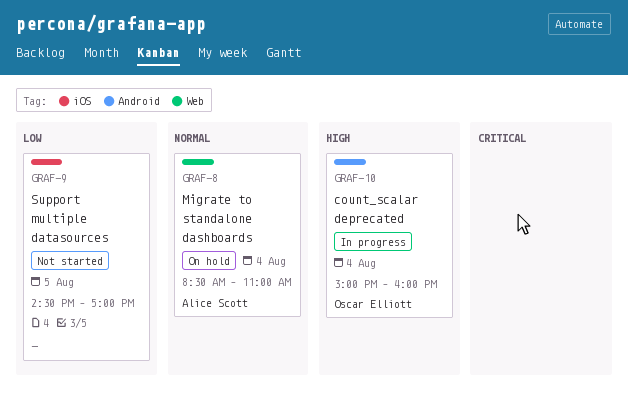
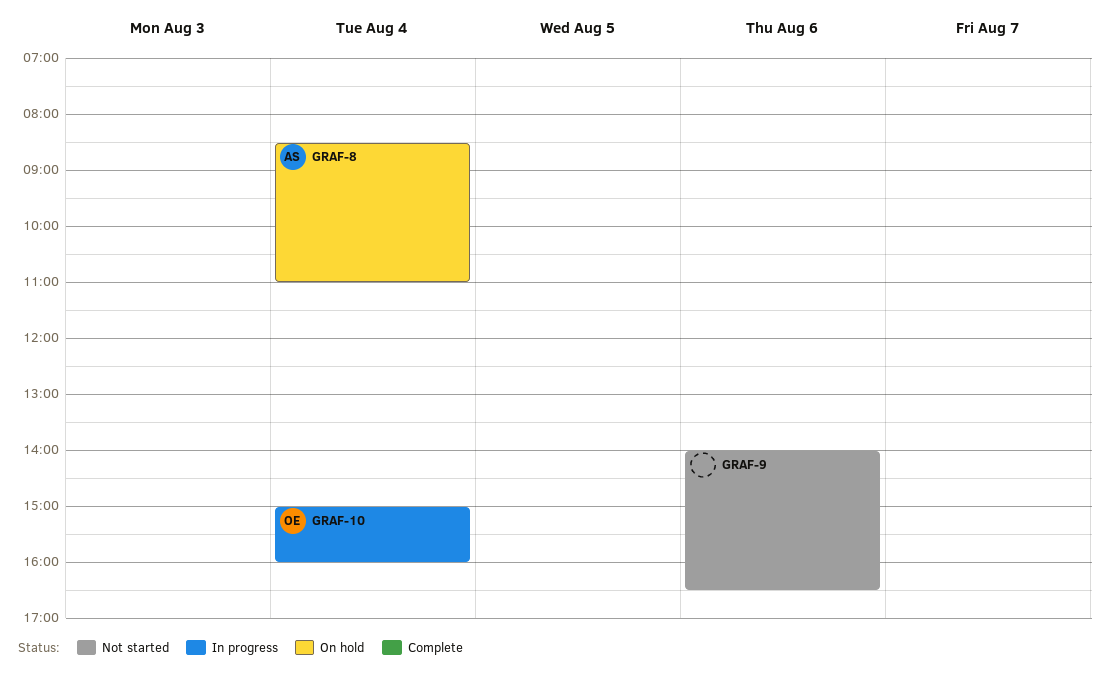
GRAF-9, day: Aug 5 -> Aug 6
GRAF-9, begins: 14:30 -> 14:00
GRAF-9, ends: 17:00 -> 16:30

